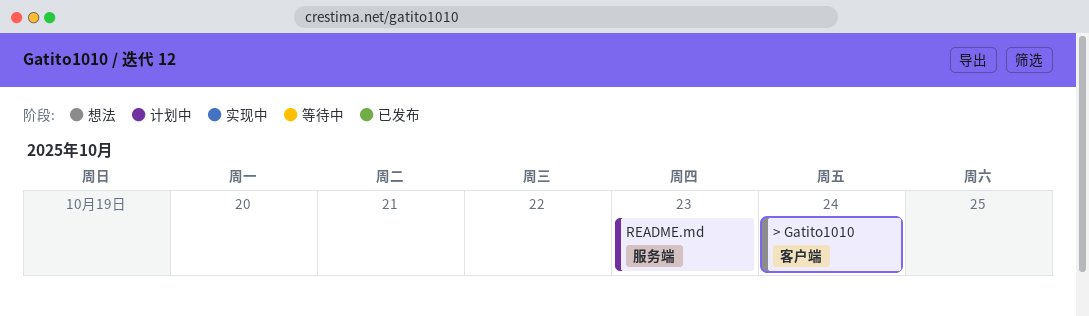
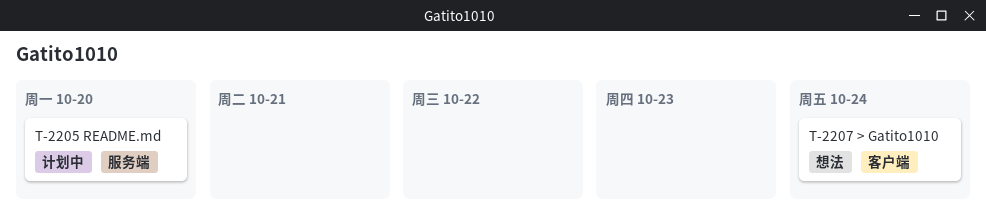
README.md, due: Oct 23 -> Oct 20

